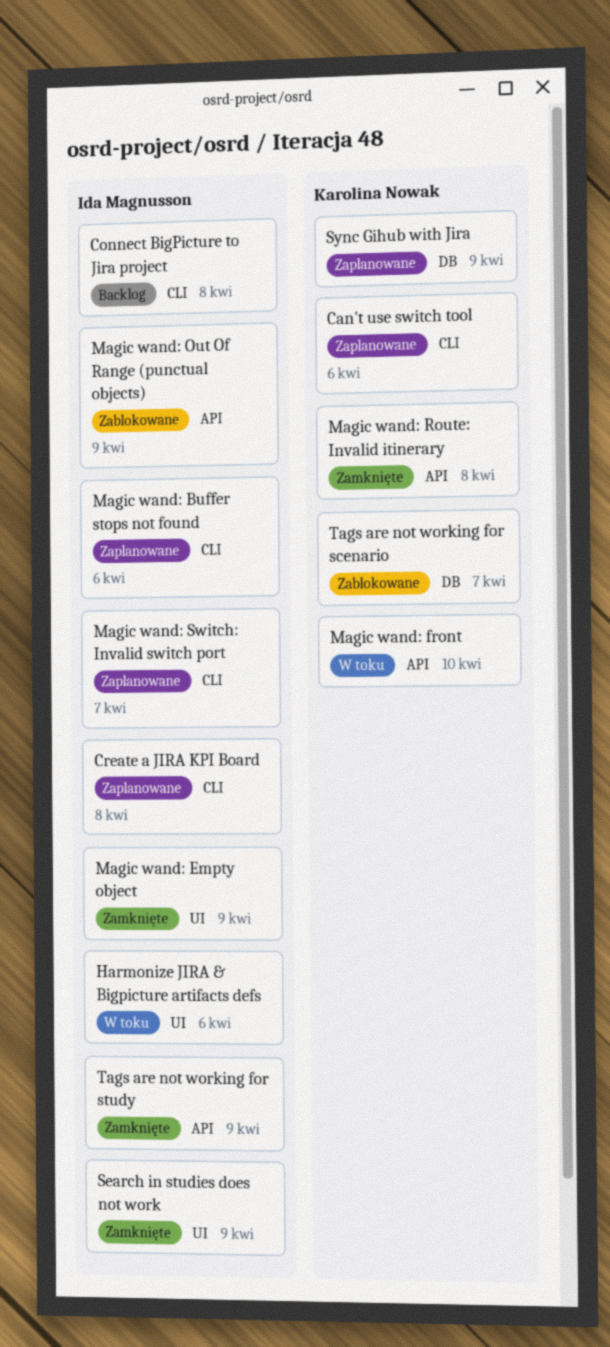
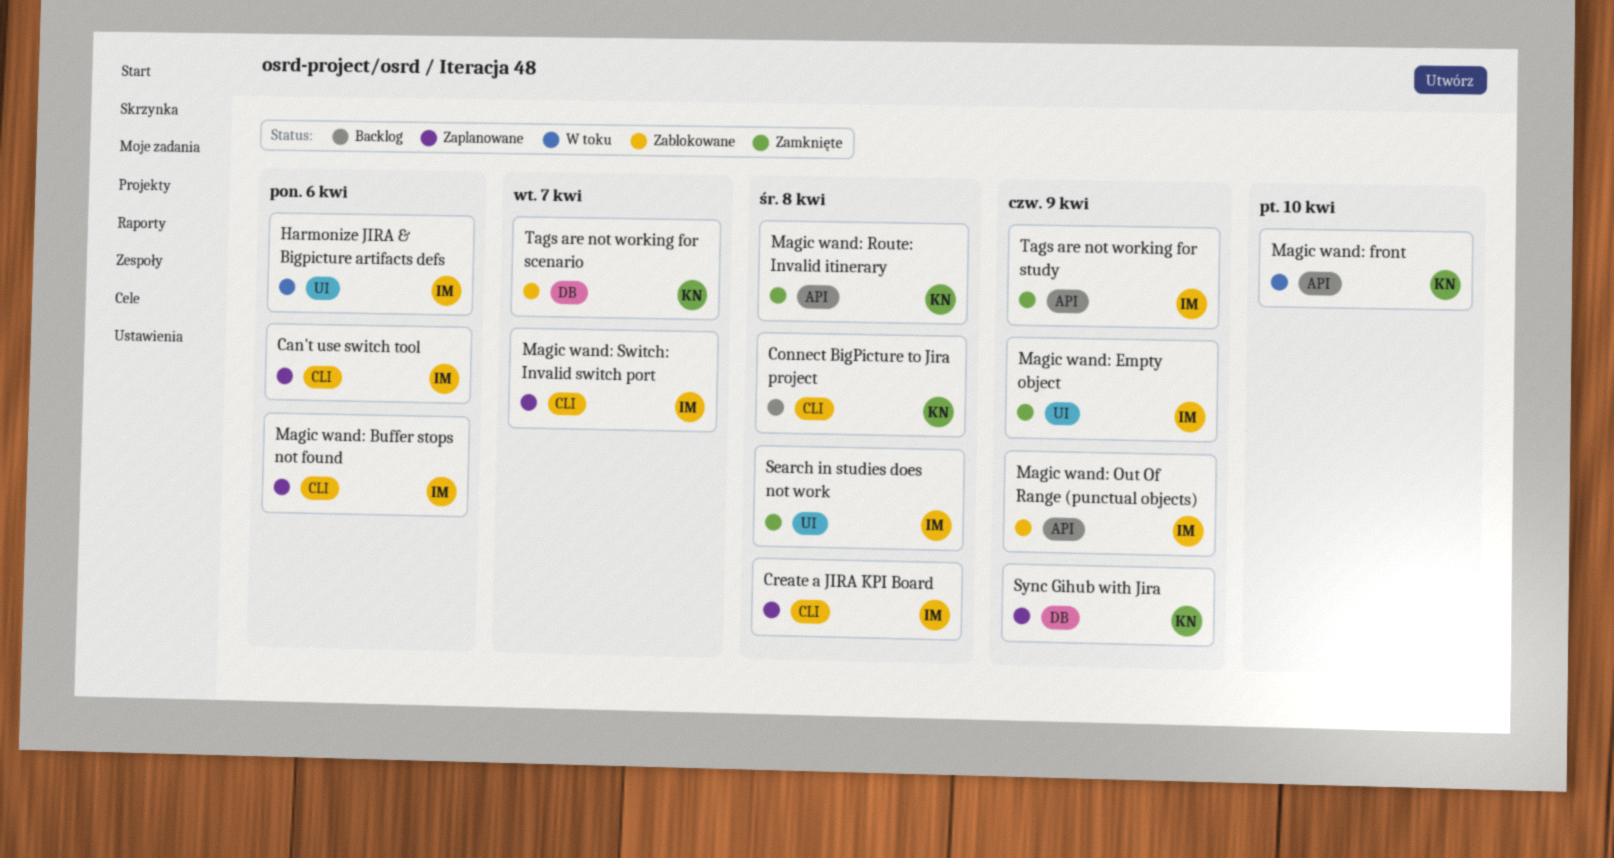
Can't use switch tool, owner: Karolina Nowak -> Ida Magnusson
Connect BigPicture to Jira project, owner: Ida Magnusson -> Karolina Nowak
Search in studies does not work, due: Apr 9 -> Apr 8

